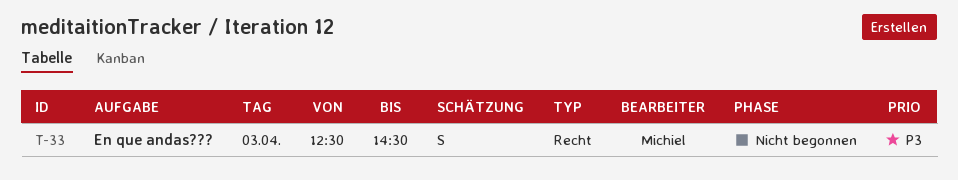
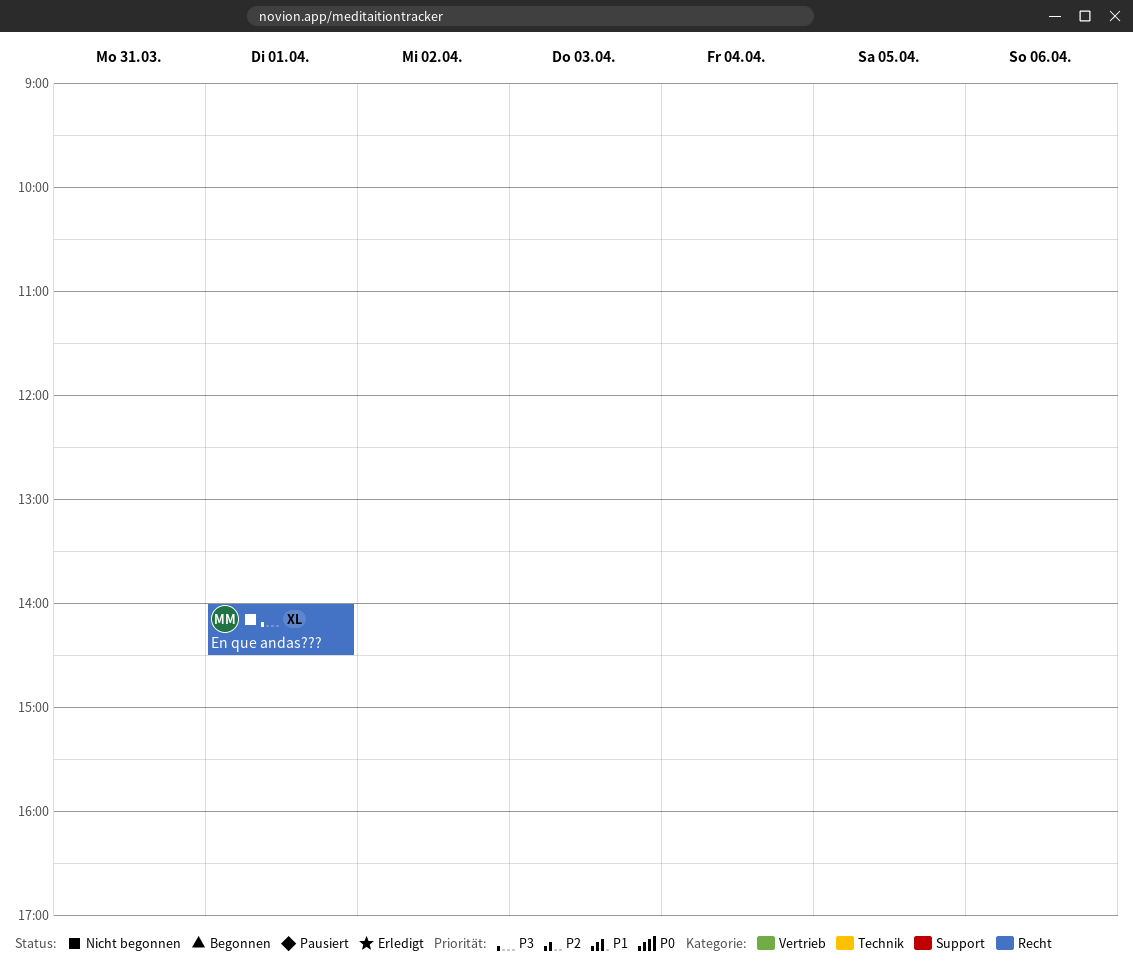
En que andas???, estimate: S -> XL
En que andas???, day: Apr 3 -> Apr 1
En que andas???, begins: 12:30 -> 14:00

